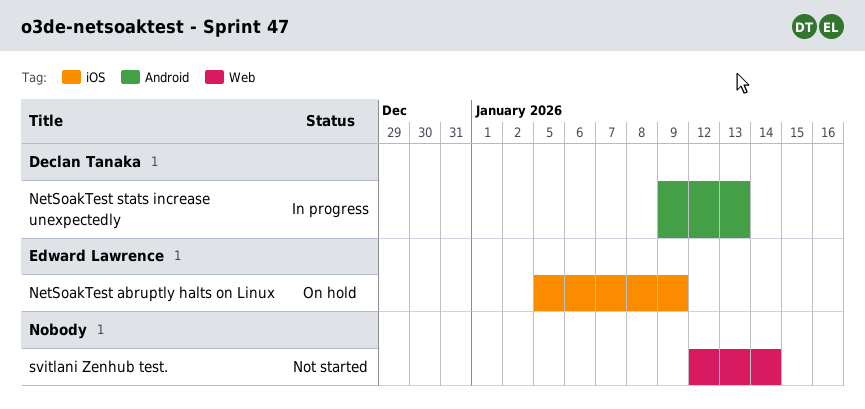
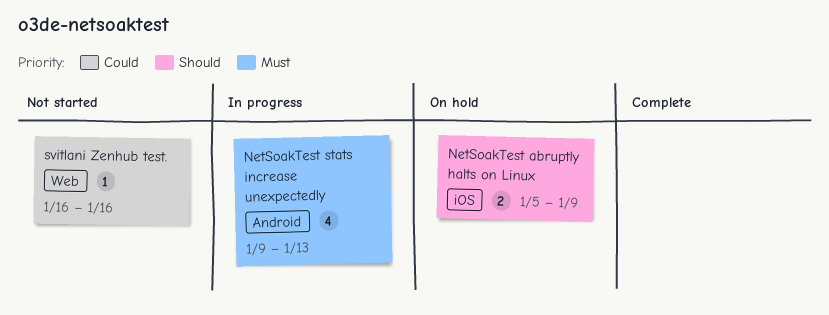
svitlani Zenhub test., start: Jan 12 -> Jan 16
svitlani Zenhub test., due: Jan 14 -> Jan 16

